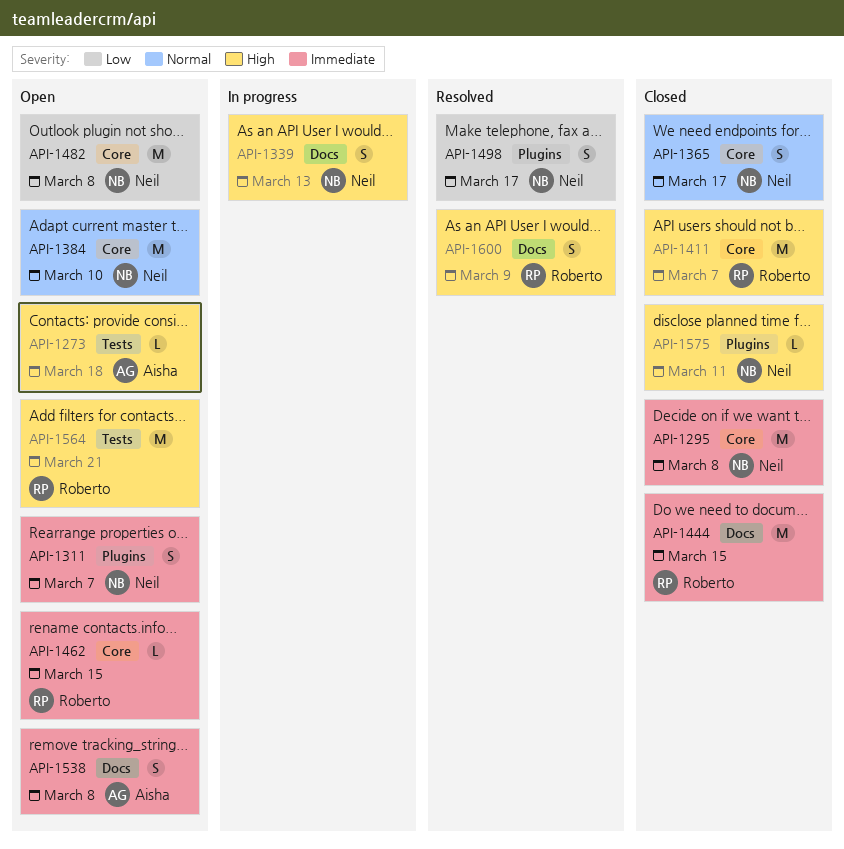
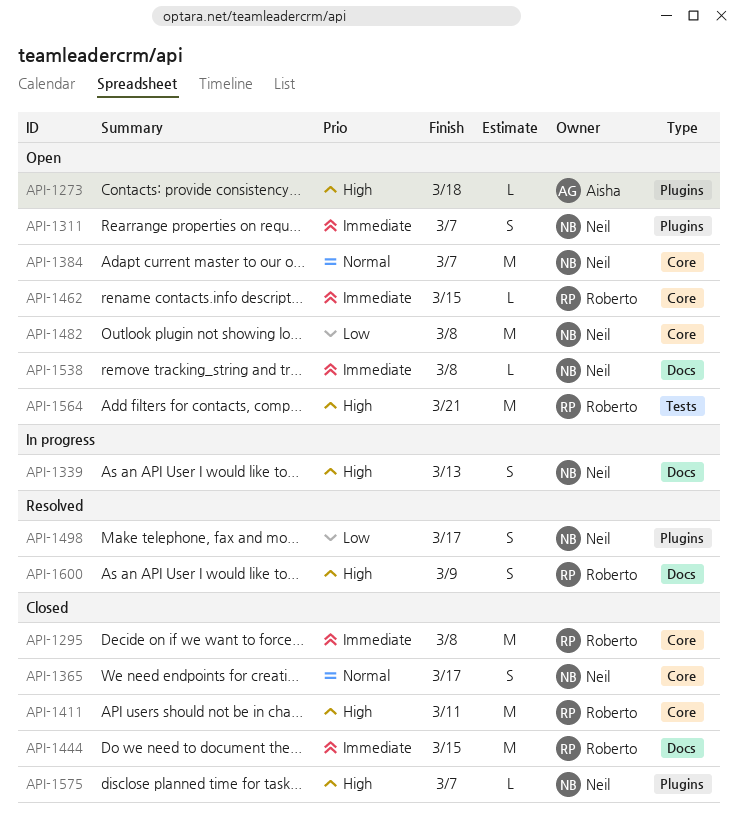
API-1273, label: Tests -> Plugins
API-1295, owner: Neil -> Roberto
API-1384, due: Mar 10 -> Mar 7
API-1411, due: Mar 7 -> Mar 11
API-1538, owner: Aisha -> Neil
API-1538, estimate: S -> L
API-1575, due: Mar 11 -> Mar 7

